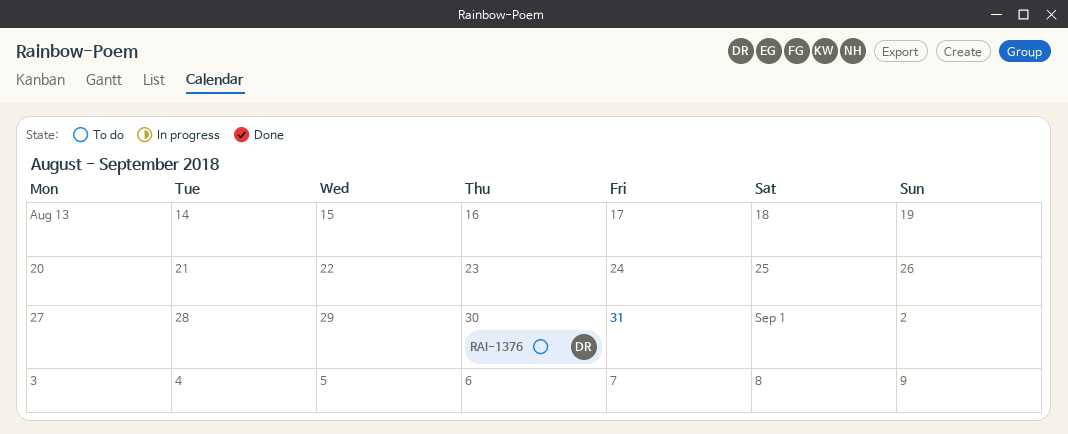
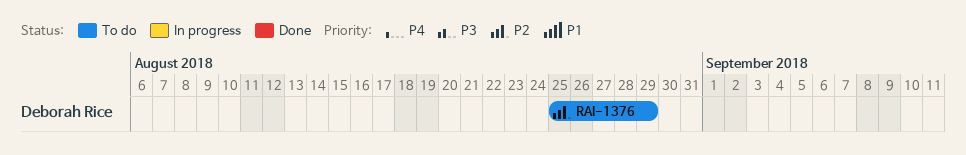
RAI-1376, due: Aug 30 -> Aug 29

